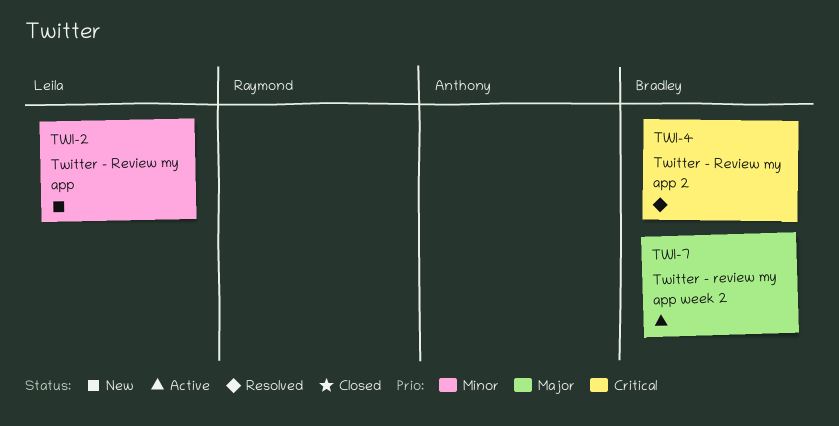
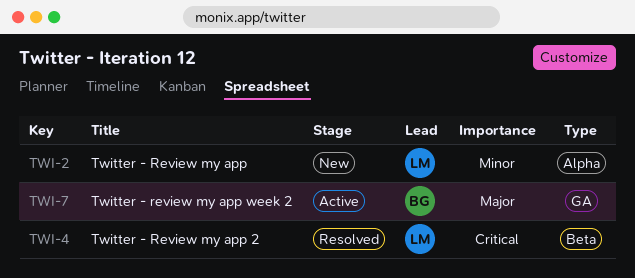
TWI-4, owner: Bradley -> Leila

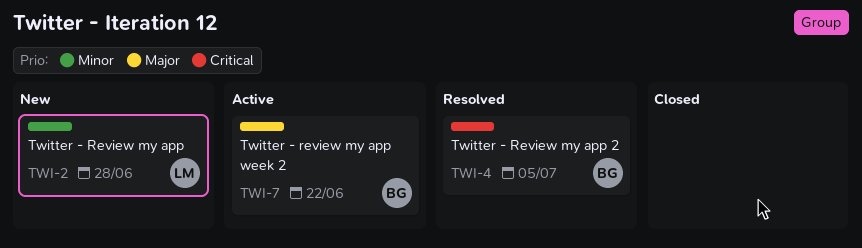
TWI-4, owner: LM -> BG

